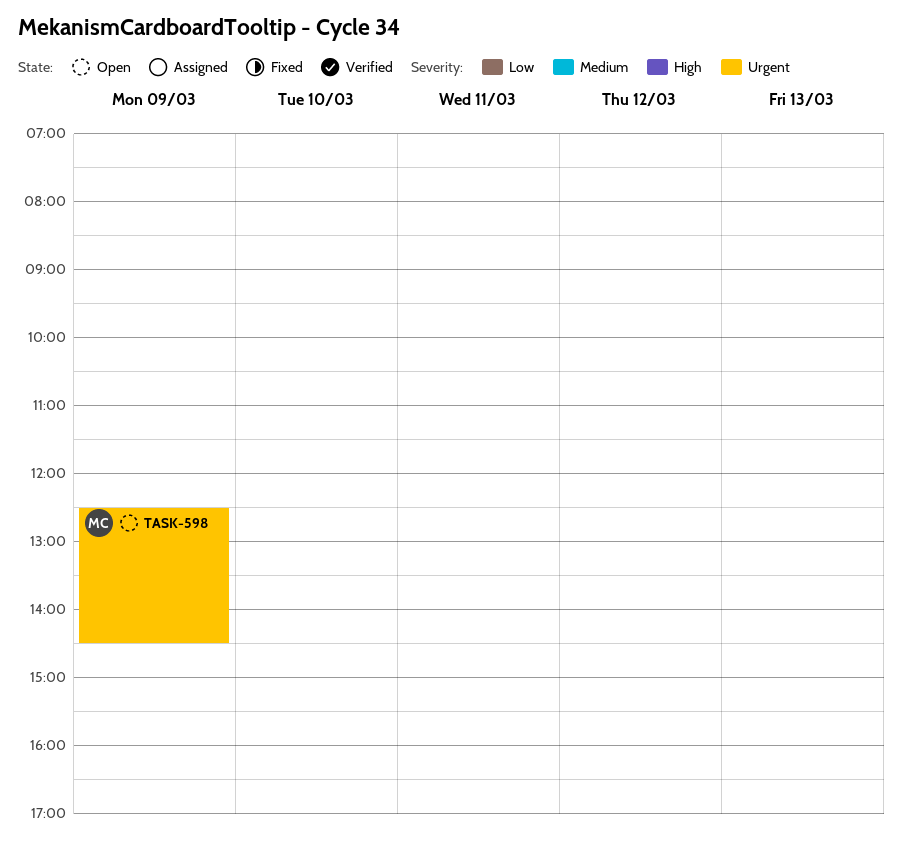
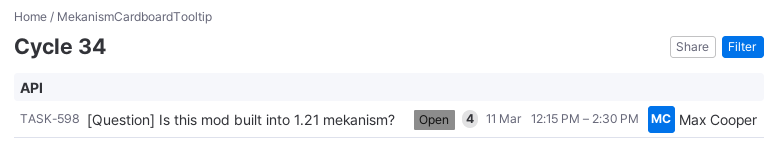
TASK-598, day: Mar 9 -> Mar 11
TASK-598, begins: 12:30 -> 12:15

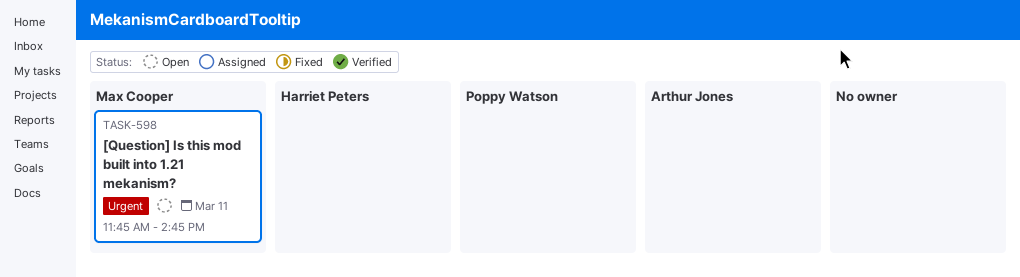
TASK-598, begins: 12:15 -> 11:45
TASK-598, ends: 14:30 -> 14:45

